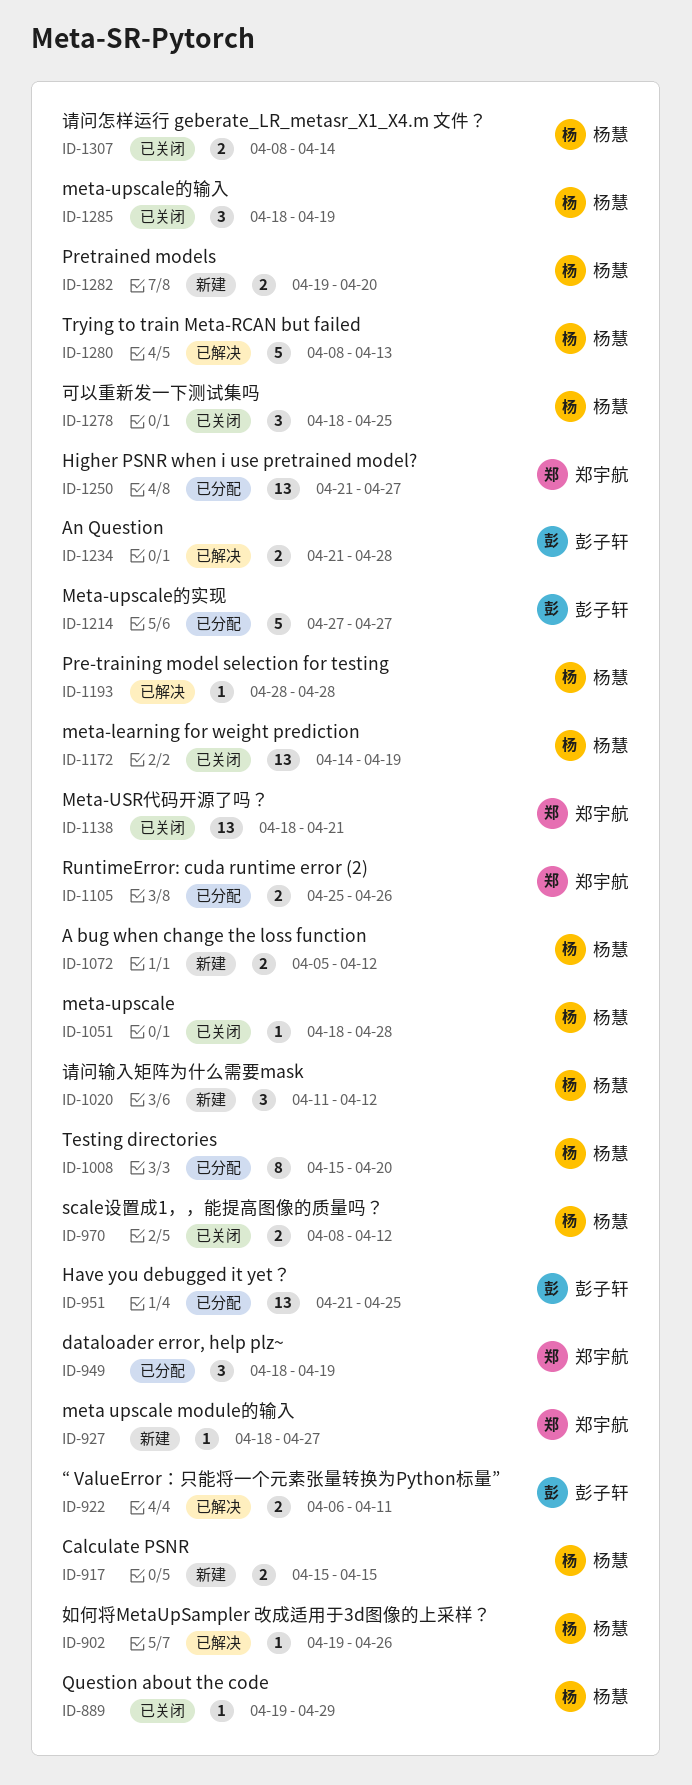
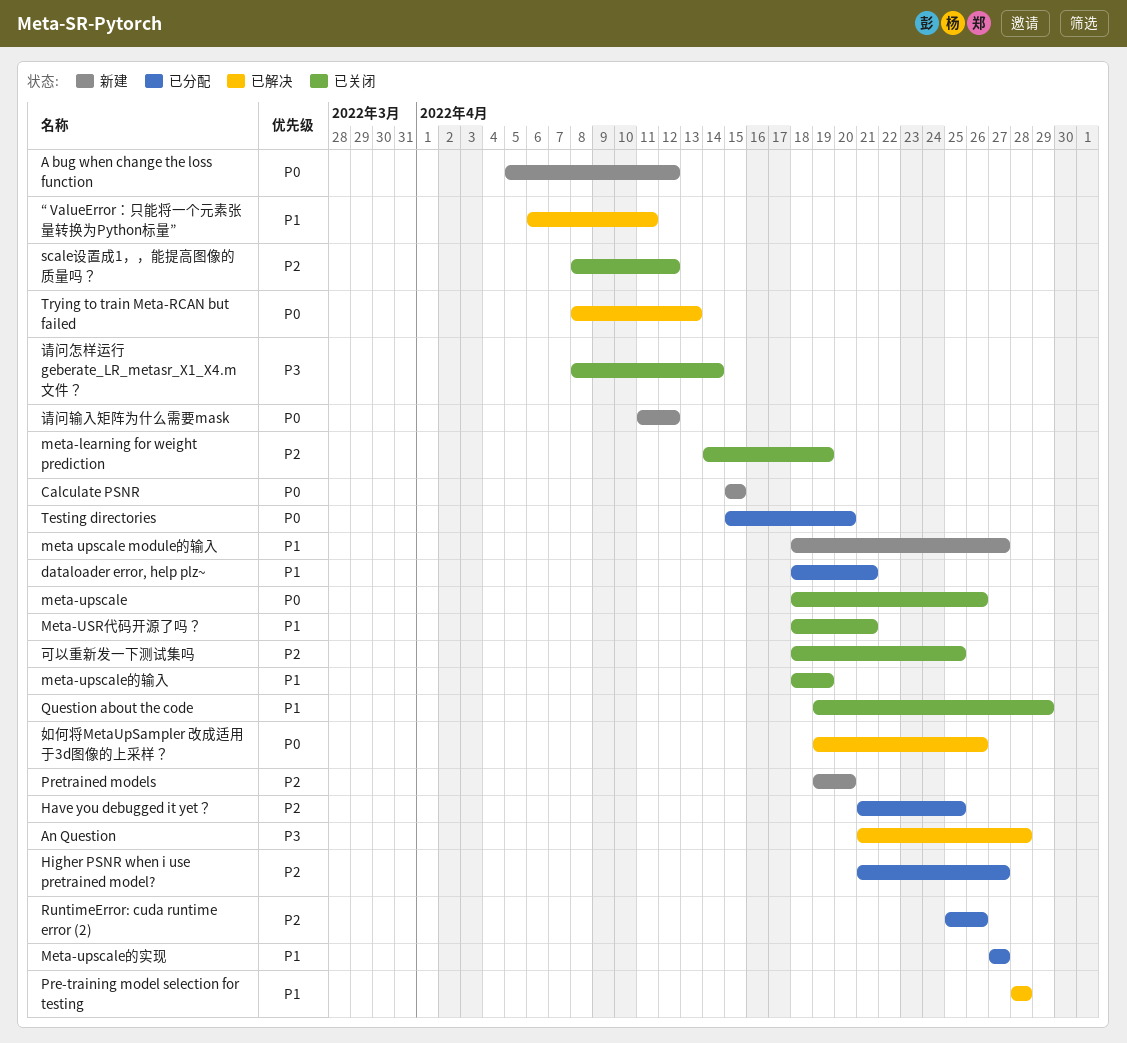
dataloader error, help plz~, due: Apr 19 -> Apr 21
meta-upscale, due: Apr 28 -> Apr 26

